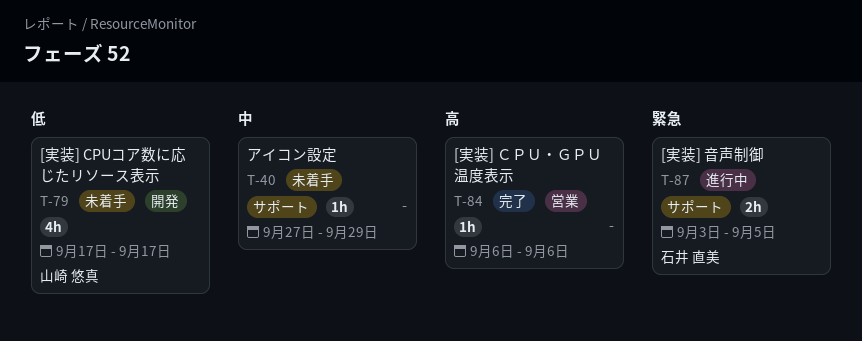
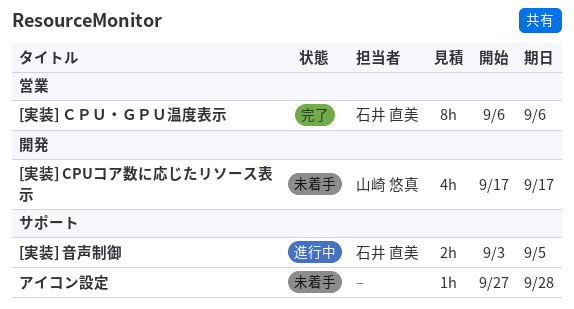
[実装] ＣＰＵ・ＧＰＵ温度表示, owner: none -> 石井 直美
[実装] ＣＰＵ・ＧＰＵ温度表示, estimate: 1h -> 8h
アイコン設定, due: Sep 29 -> Sep 28

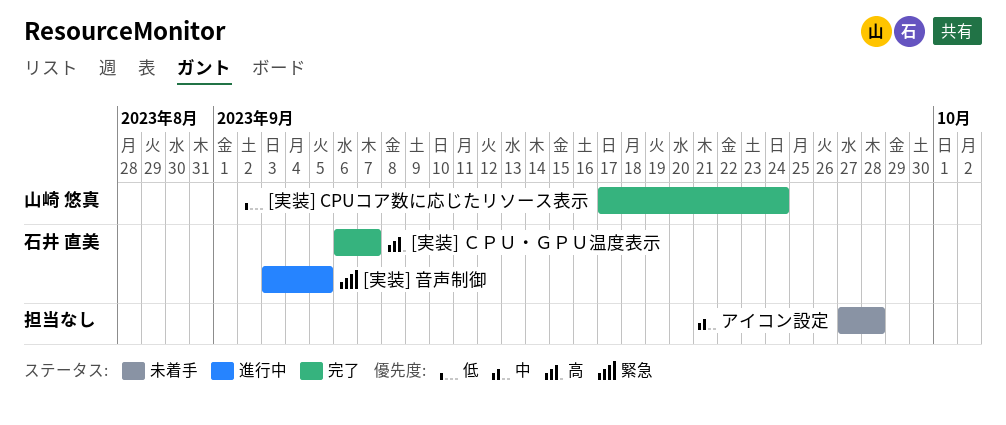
[実装] CPUコア数に応じたリソース表示, status: 未着手 -> 完了
[実装] CPUコア数に応じたリソース表示, due: Sep 17 -> Sep 24
[実装] ＣＰＵ・ＧＰＵ温度表示, due: Sep 6 -> Sep 7

